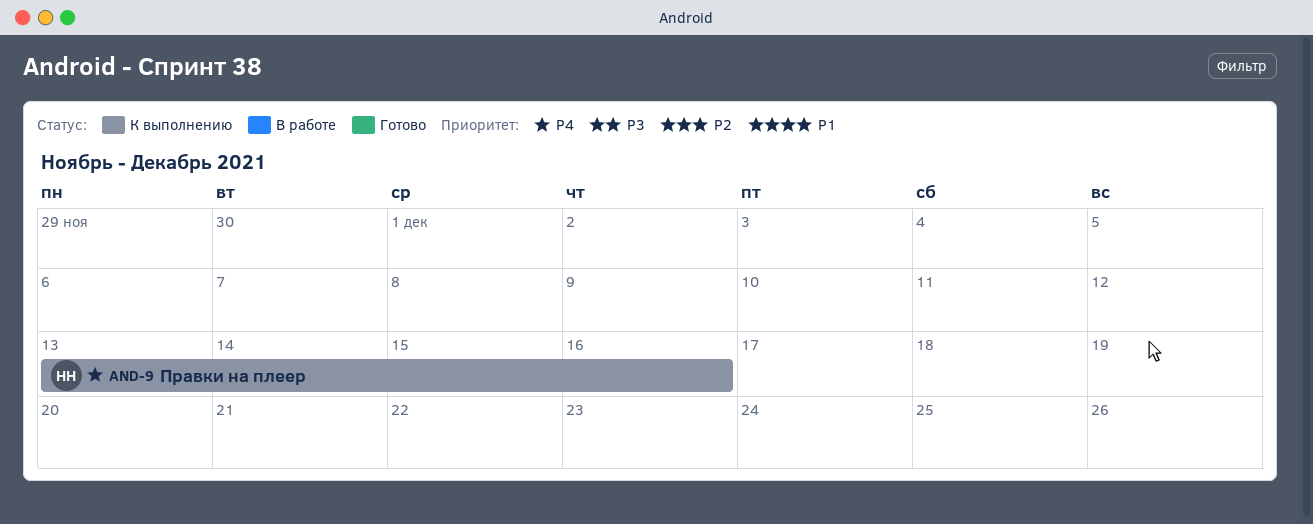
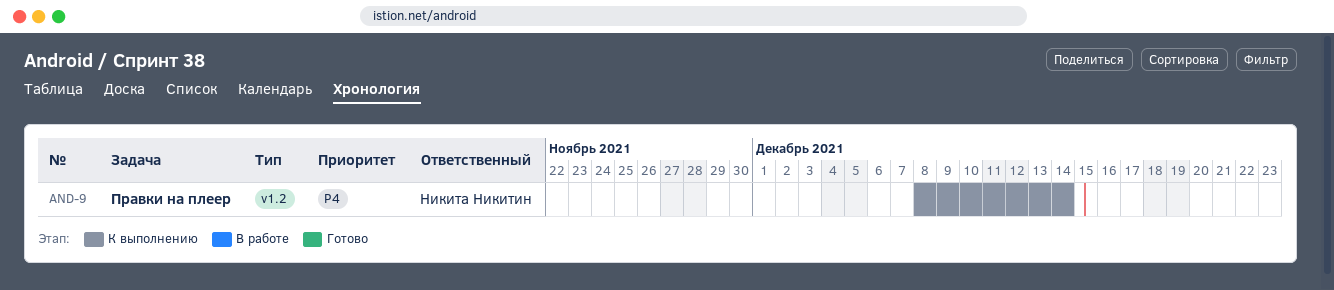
AND-9, start: Dec 13 -> Dec 8
AND-9, due: Dec 16 -> Dec 14

